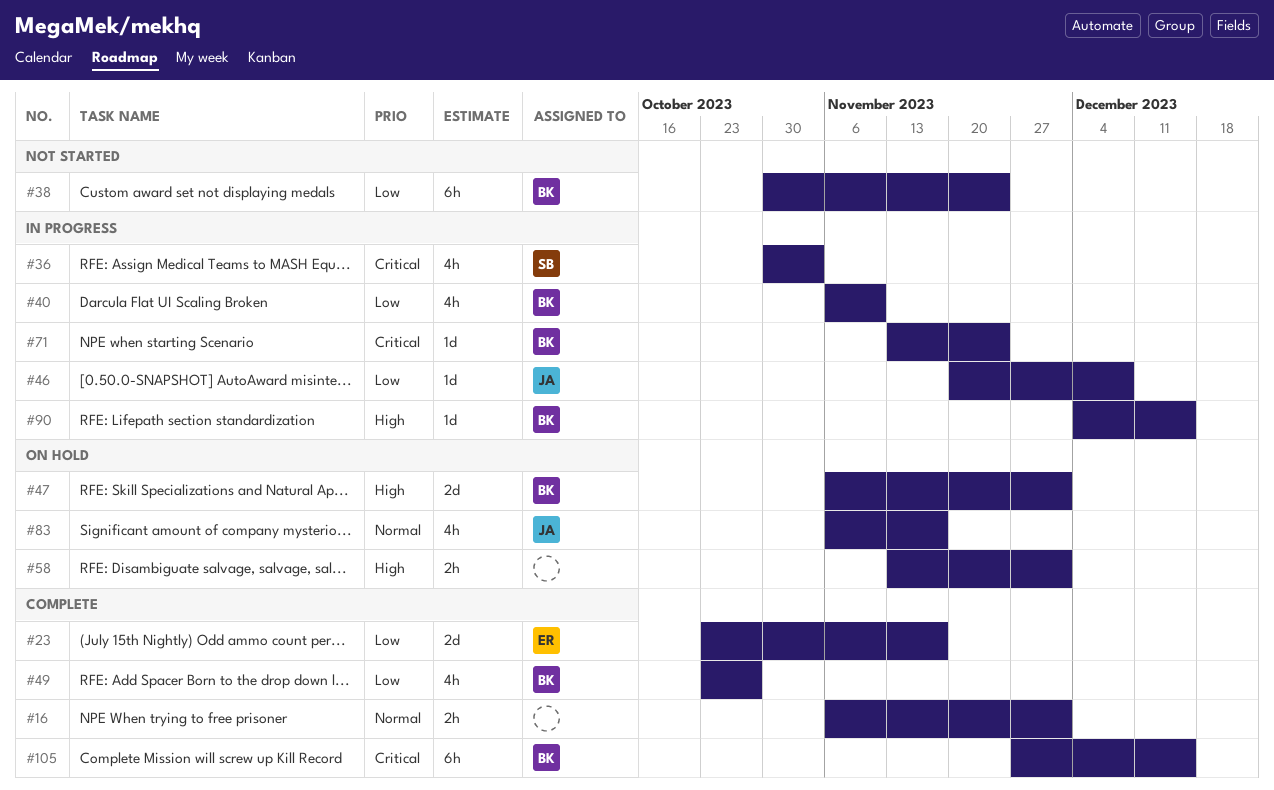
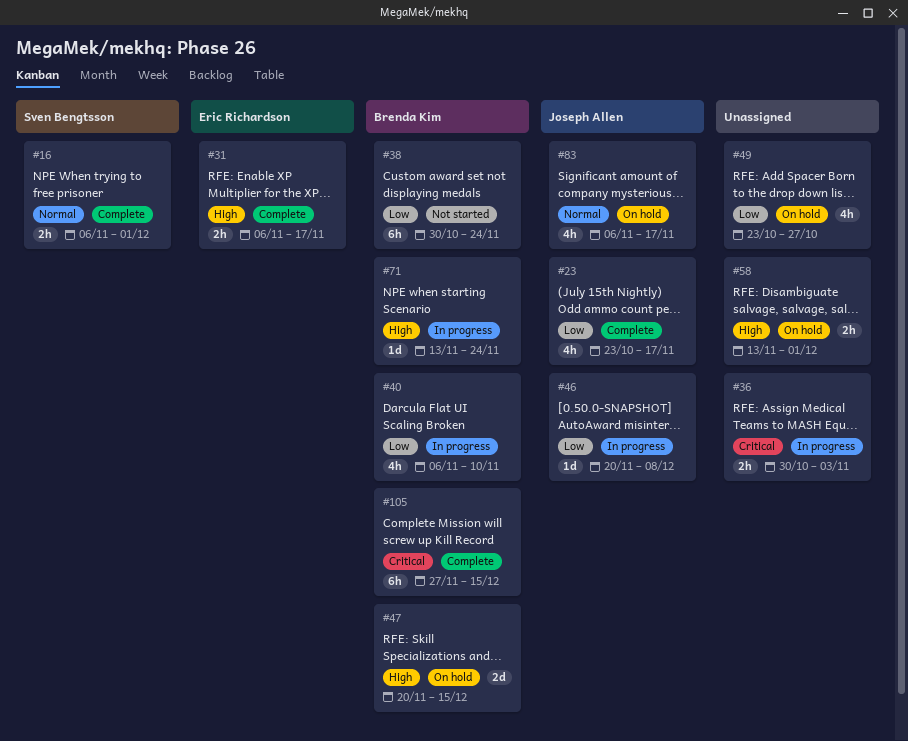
#16, owner: none -> Sven Bengtsson
#23, owner: Eric Richardson -> Joseph Allen
#23, estimate: 2d -> 4h
#31: none -> present
#36, owner: Sven Bengtsson -> none
#36, estimate: 4h -> 2h
#47, start: Nov 6 -> Nov 20
#47, due: Dec 1 -> Dec 15
#49, status: Complete -> On hold
#49, owner: Brenda Kim -> none
#71, priority: Critical -> High
#90: present -> none

